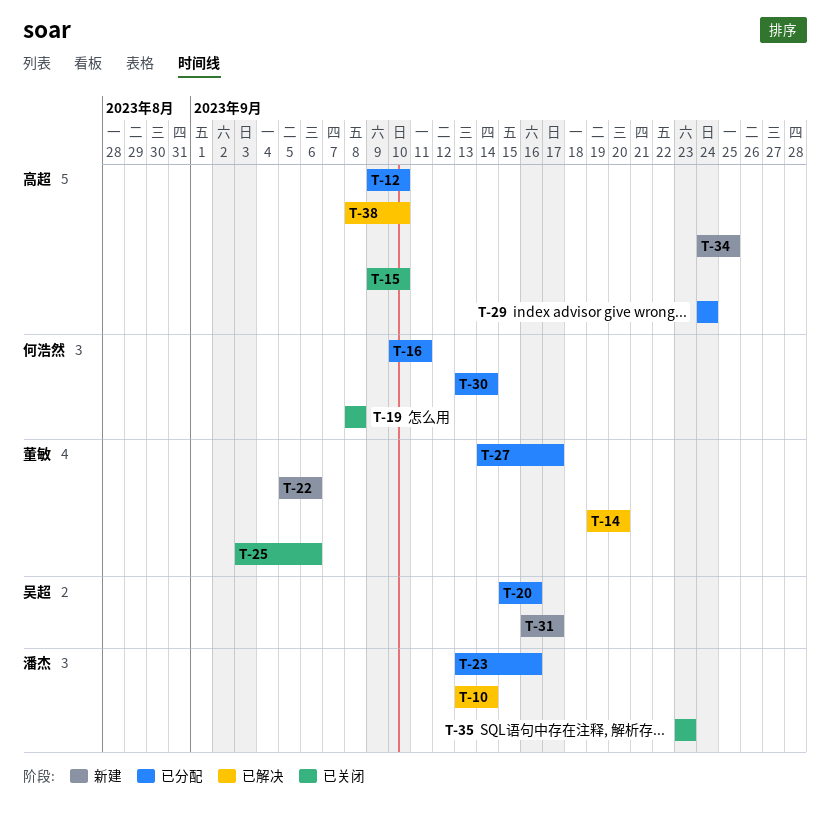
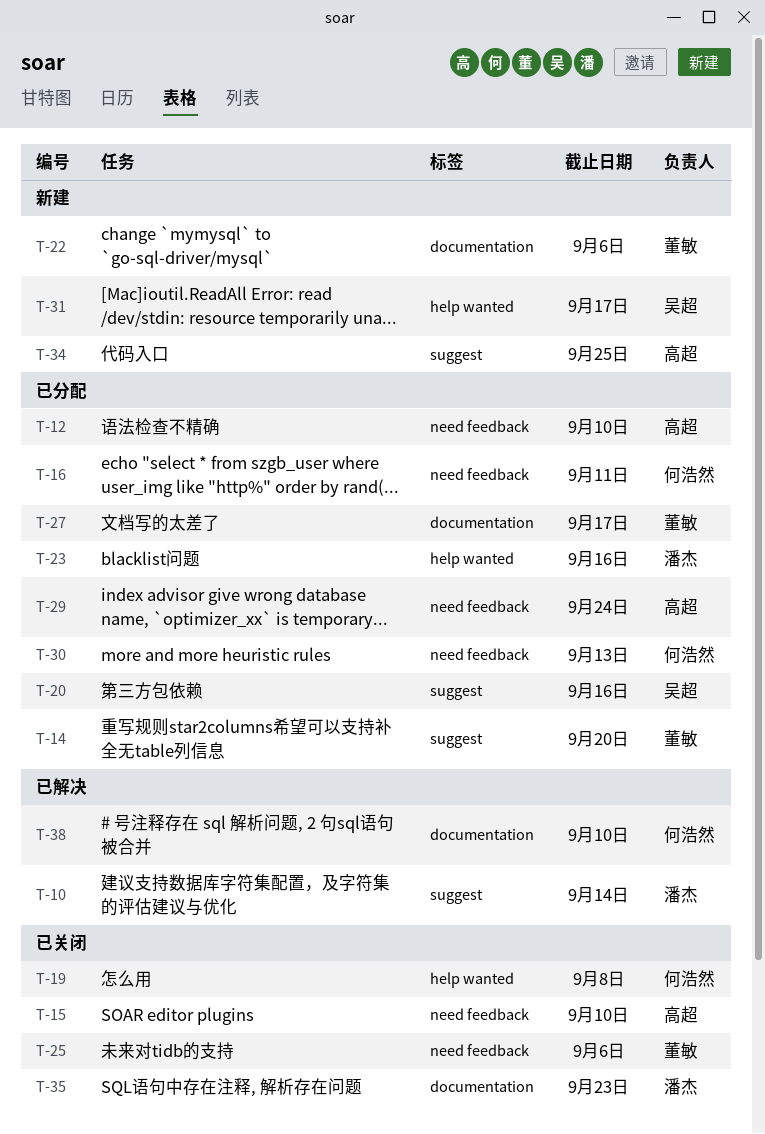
T-14, status: 已解决 -> 已分配
T-30, due: Sep 14 -> Sep 13
T-38, owner: 高超 -> 何浩然

